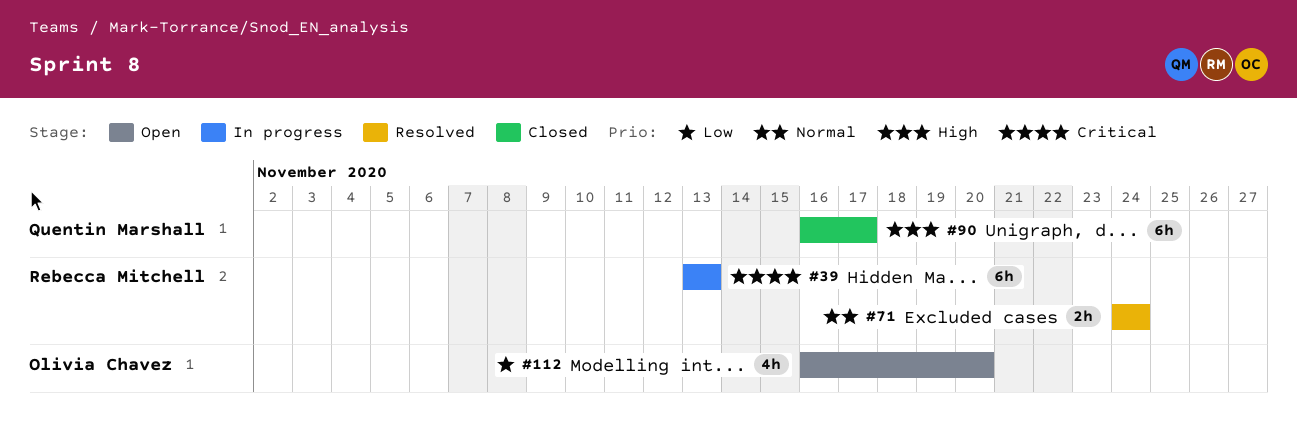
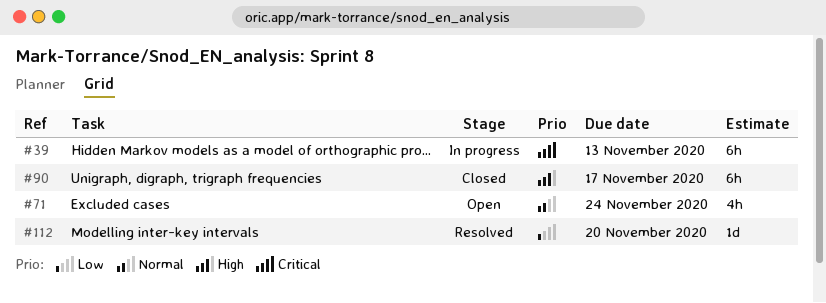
#71, status: Resolved -> Open
#71, estimate: 2h -> 4h
#112, status: Open -> Resolved
#112, estimate: 4h -> 1d

